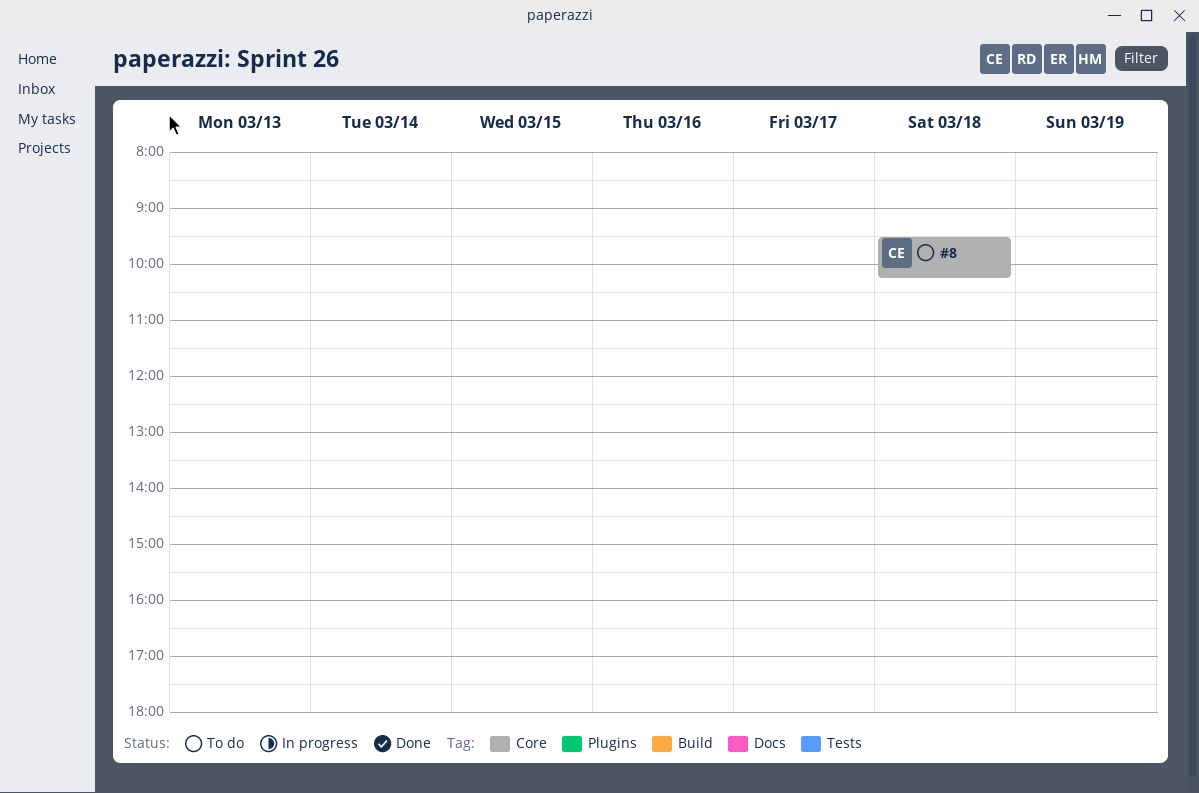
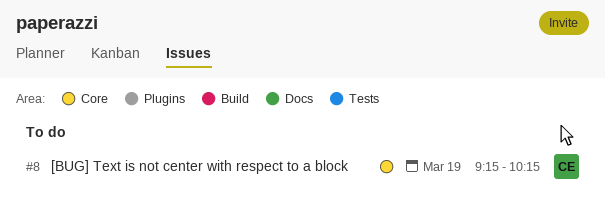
#8, day: Mar 18 -> Mar 19
#8, begins: 09:30 -> 09:15

